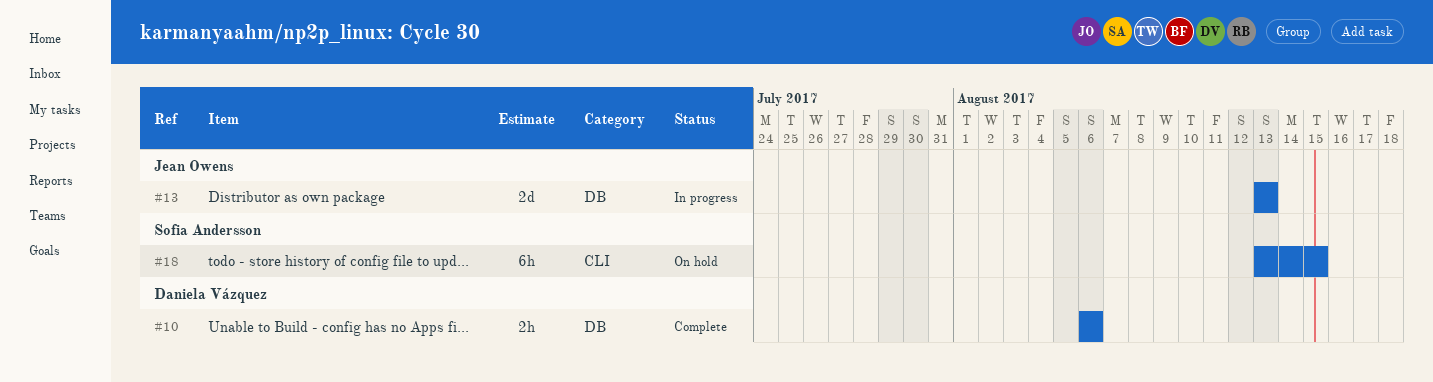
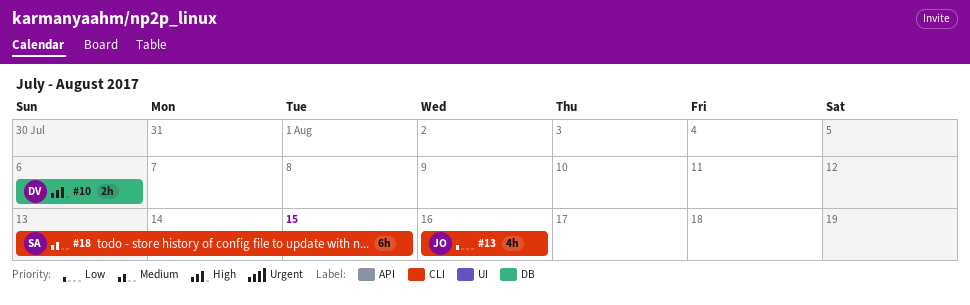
#13, label: DB -> CLI
#13, estimate: 2d -> 4h
#13, start: Aug 13 -> Aug 16
#13, due: Aug 13 -> Aug 16

